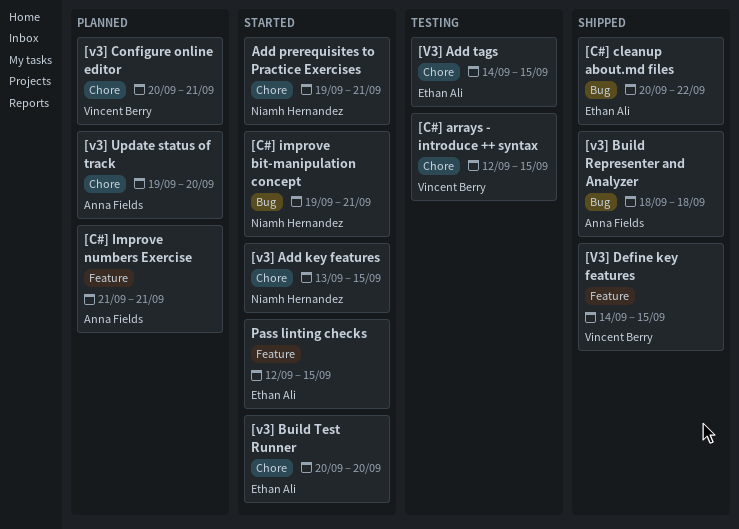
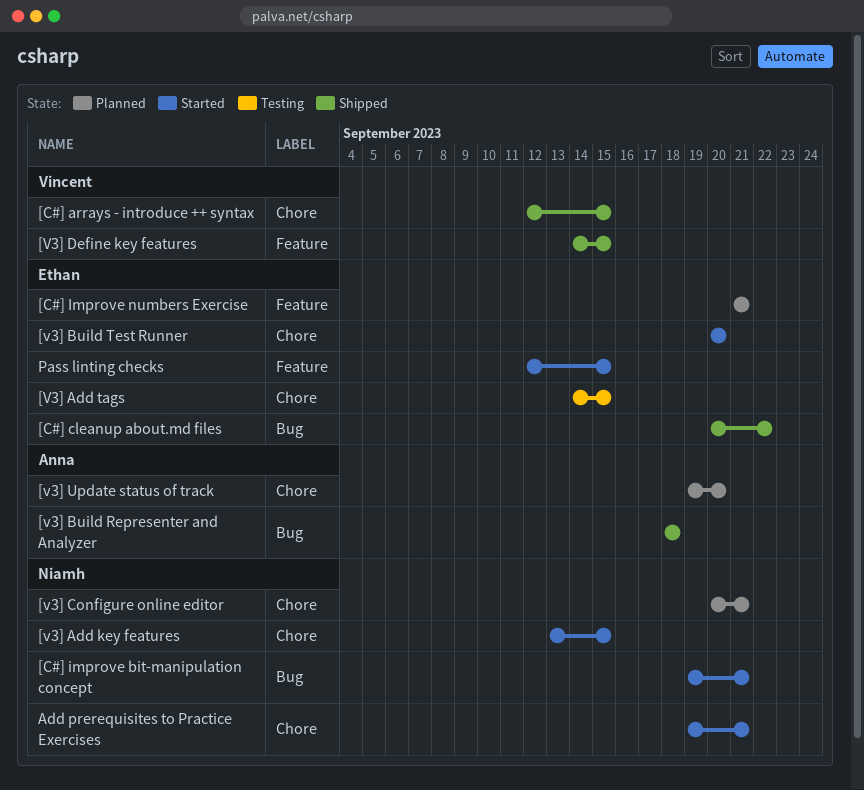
[C#] arrays - introduce ++ syntax, status: Testing -> Shipped
[C#] Improve numbers Exercise, owner: Anna Fields -> Ethan Ali
[v3] Configure online editor, owner: Vincent Berry -> Niamh Hernandez

